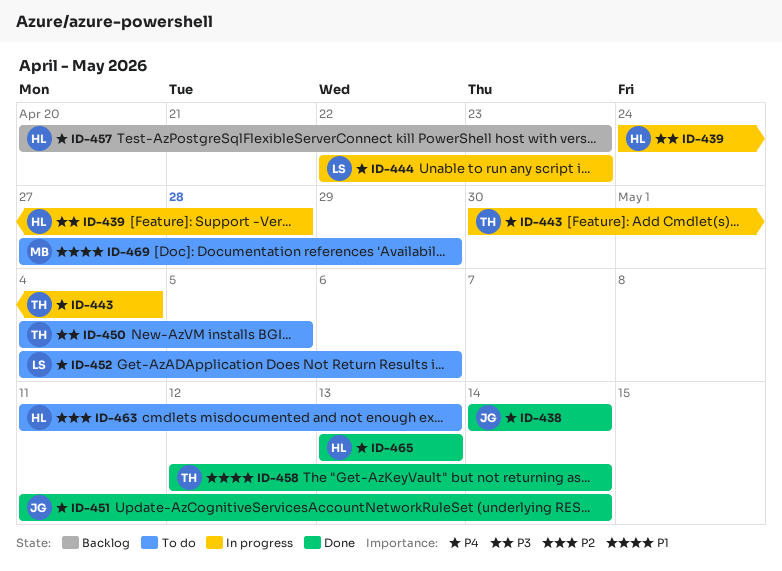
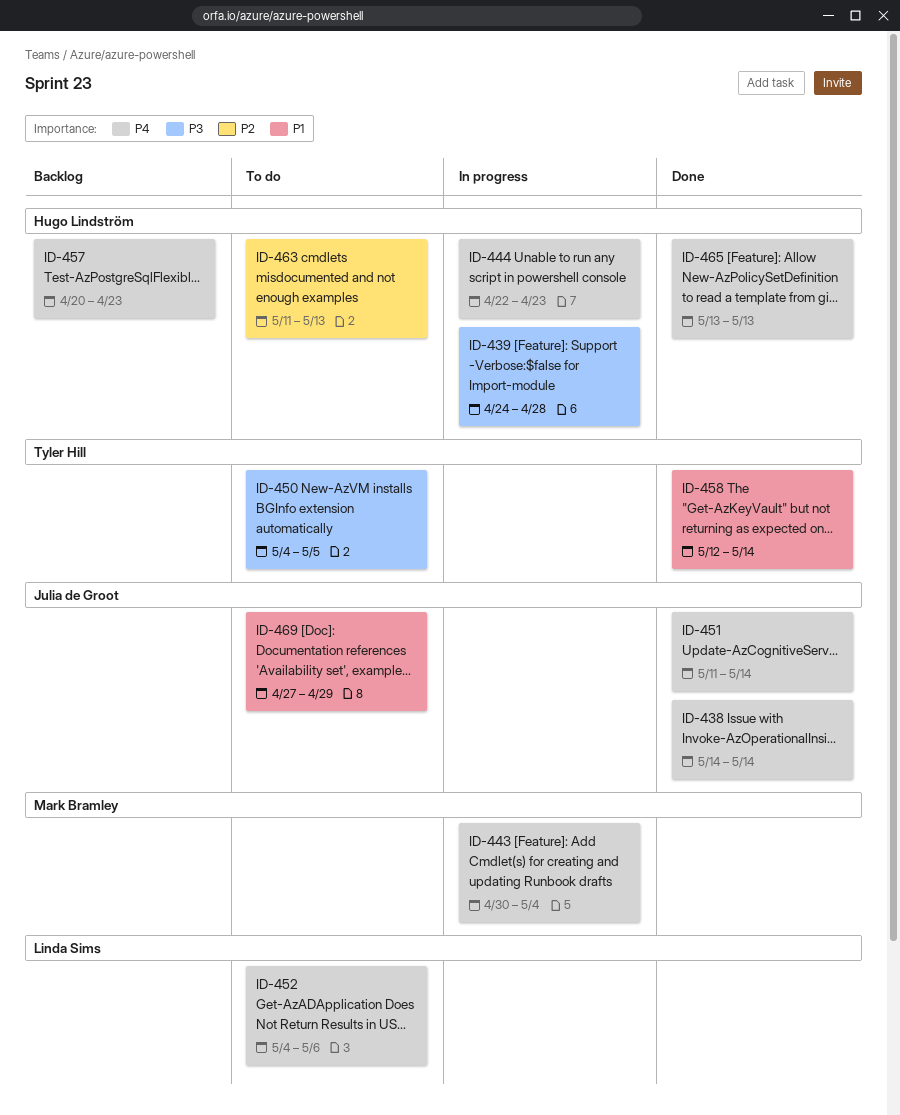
ID-443, owner: Tyler Hill -> Mark Bramley
ID-444, owner: Linda Sims -> Hugo Lindström
ID-469, owner: Mark Bramley -> Julia de Groot

